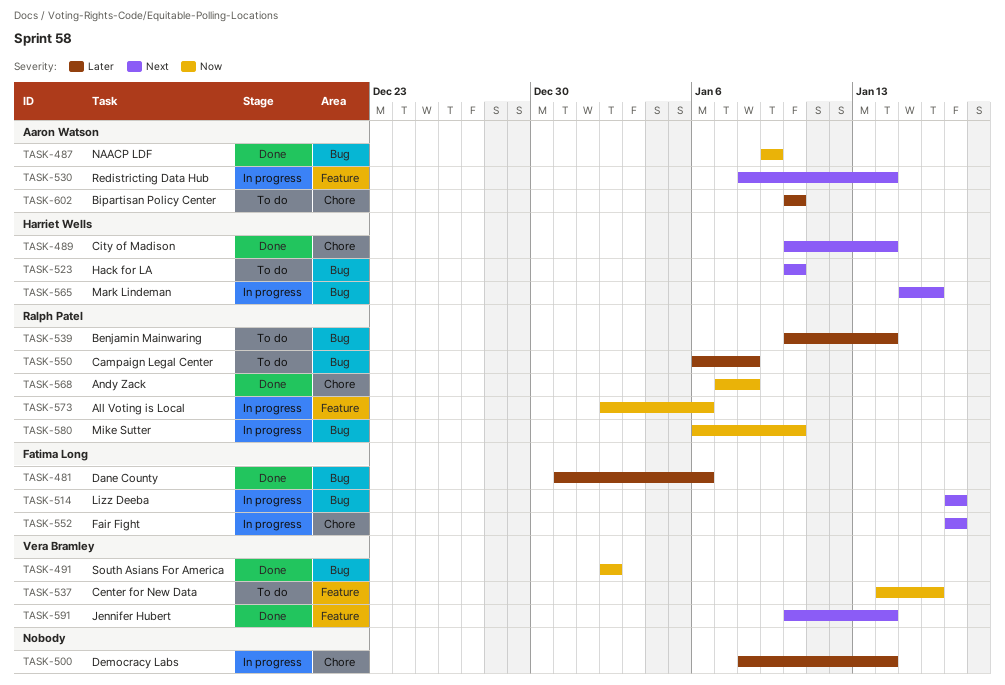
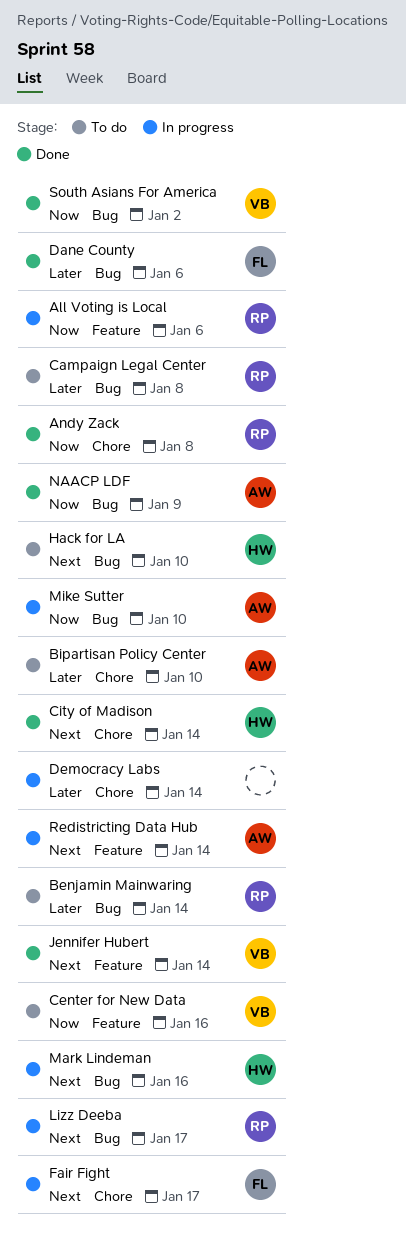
Lizz Deeba, owner: Fatima Long -> Ralph Patel
Mike Sutter, owner: Ralph Patel -> Aaron Watson

